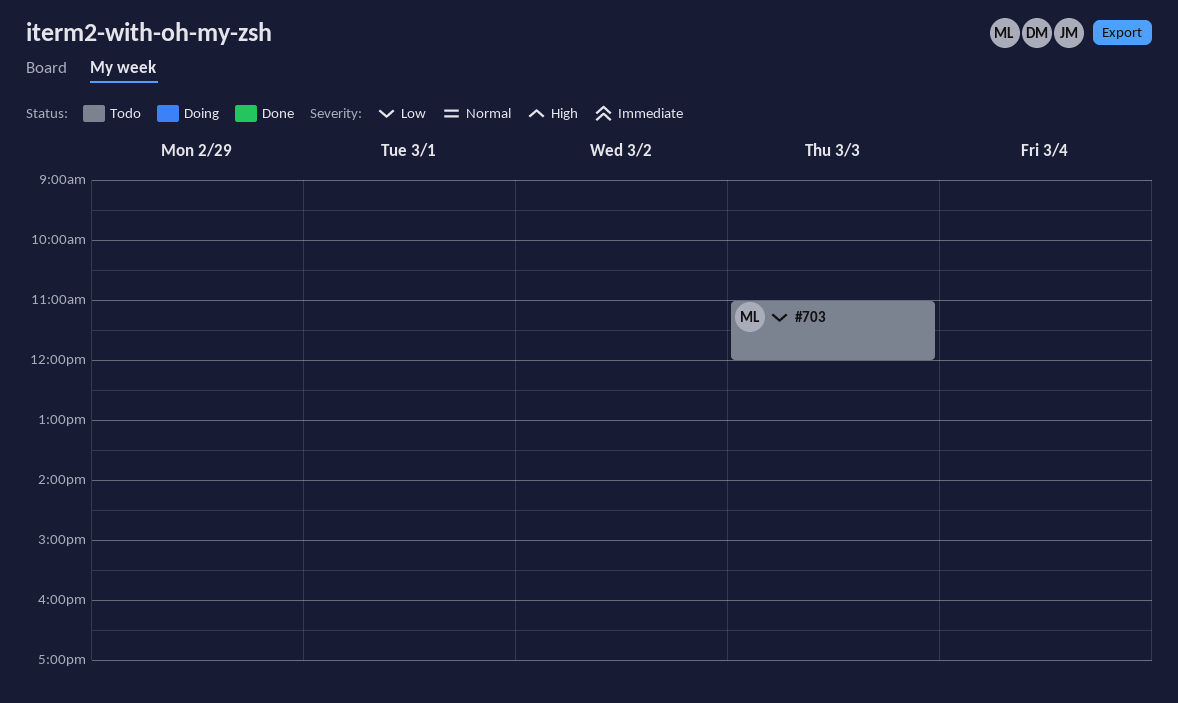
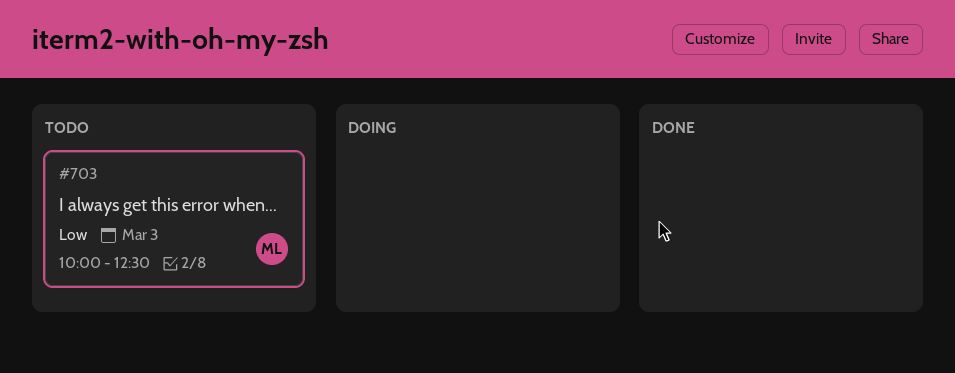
#703, begins: 11:00 -> 10:00
#703, ends: 12:00 -> 12:30

